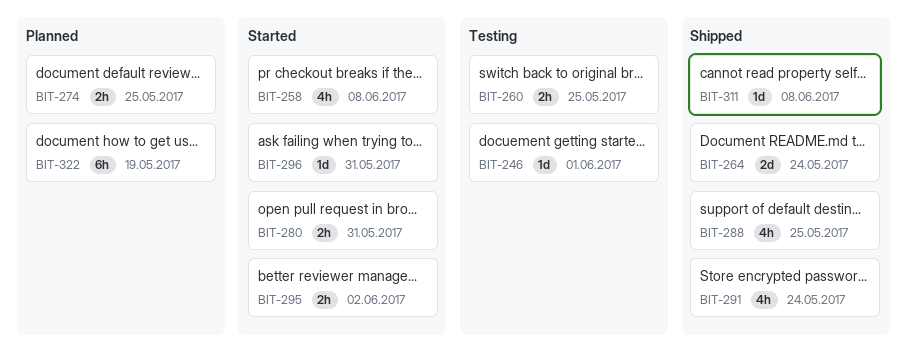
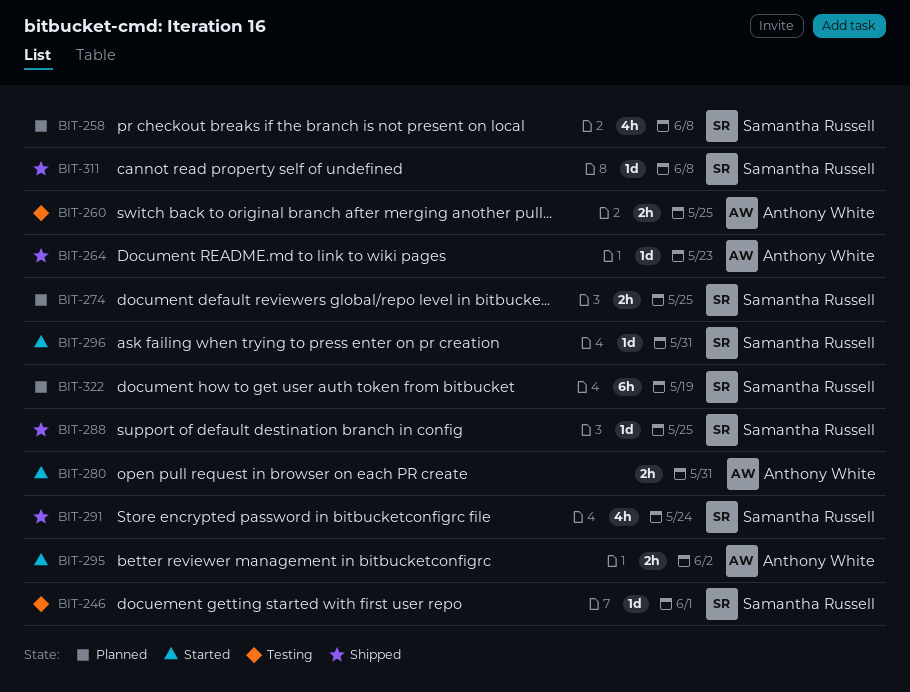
BIT-258, status: Started -> Planned
BIT-264, estimate: 2d -> 1d
BIT-264, due: May 24 -> May 23
BIT-288, estimate: 4h -> 1d

